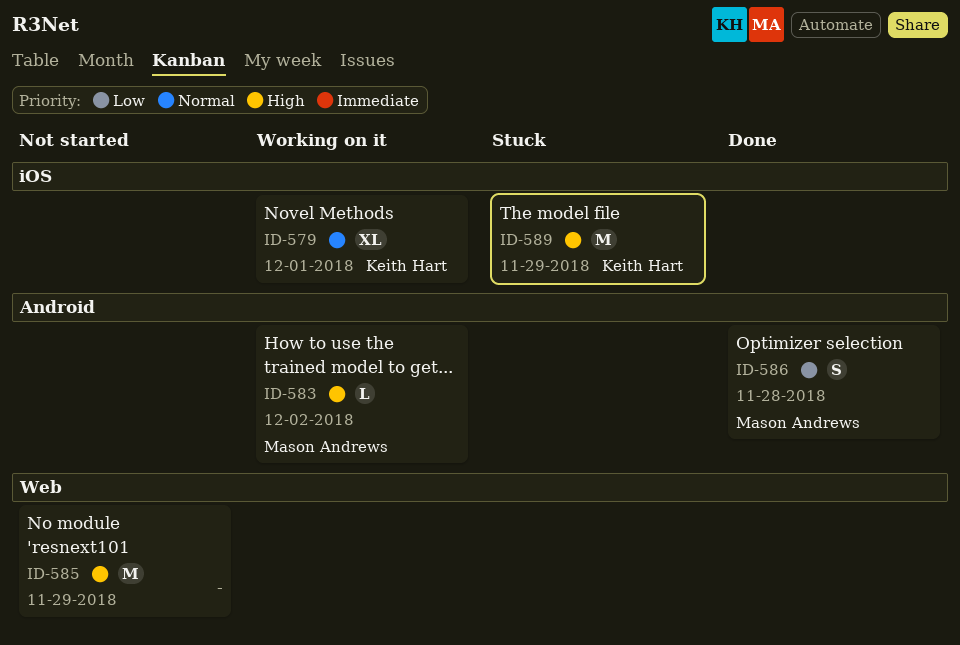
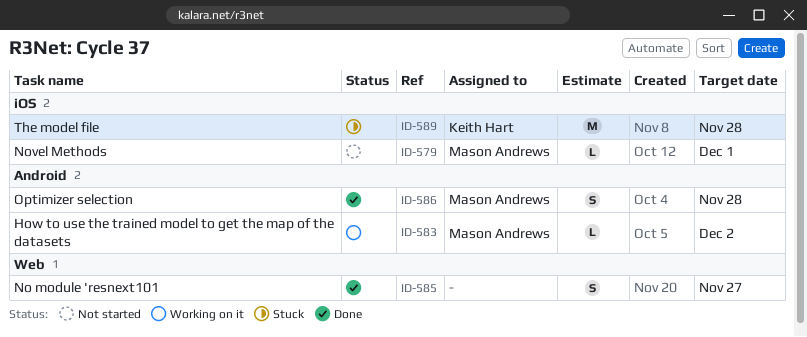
ID-579, status: Working on it -> Not started
ID-579, owner: Keith Hart -> Mason Andrews
ID-579, estimate: XL -> L
ID-585, status: Not started -> Done
ID-585, estimate: M -> S
ID-585, due: Nov 29 -> Nov 27
ID-589, due: Nov 29 -> Nov 28

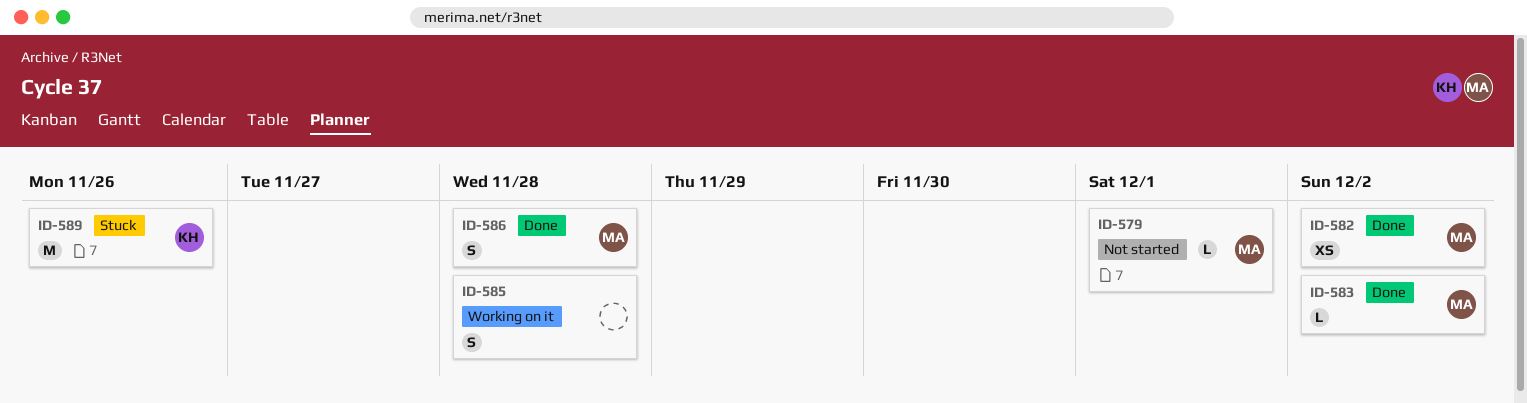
ID-582: none -> present
ID-583, status: Working on it -> Done
ID-585, status: Done -> Working on it
ID-585, due: Nov 27 -> Nov 28
ID-589, due: Nov 28 -> Nov 26

